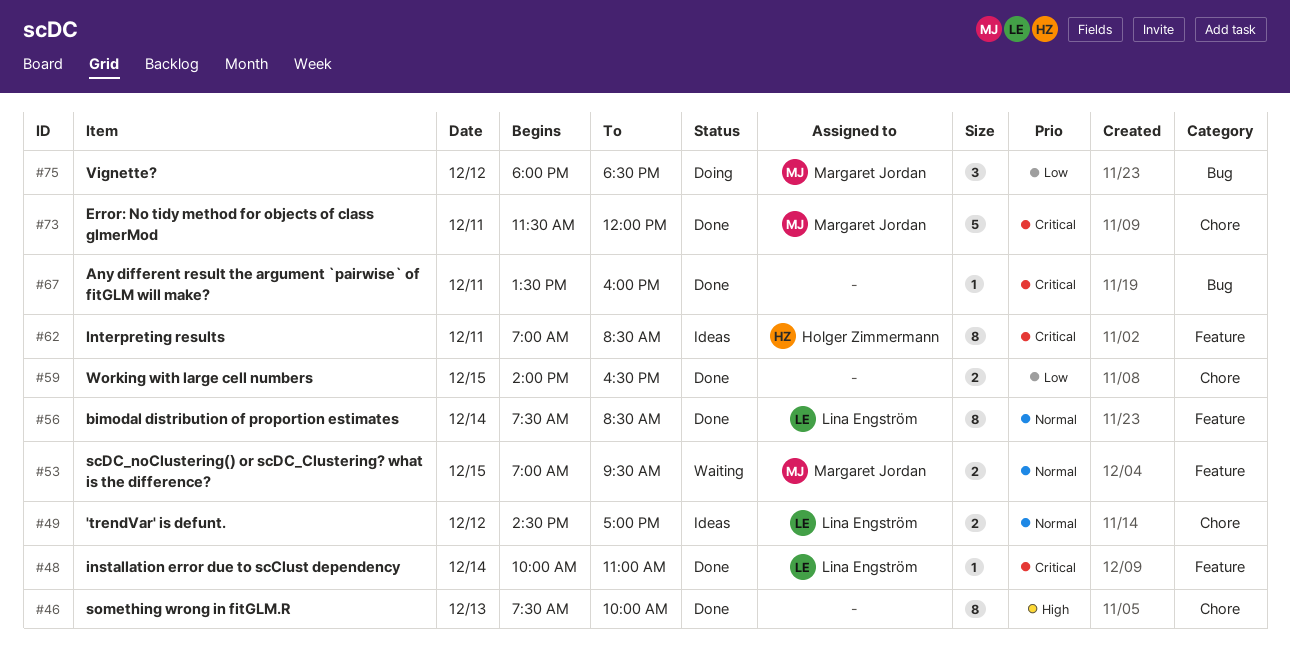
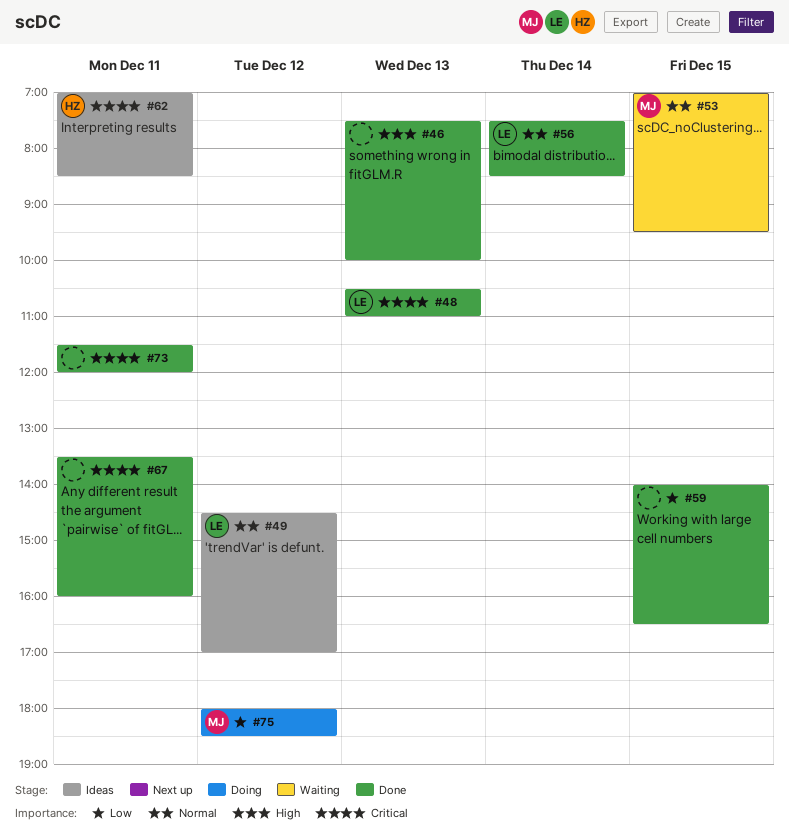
#48, day: Dec 14 -> Dec 13
#48, begins: 10:00 -> 10:30
#73, owner: Margaret Jordan -> none

